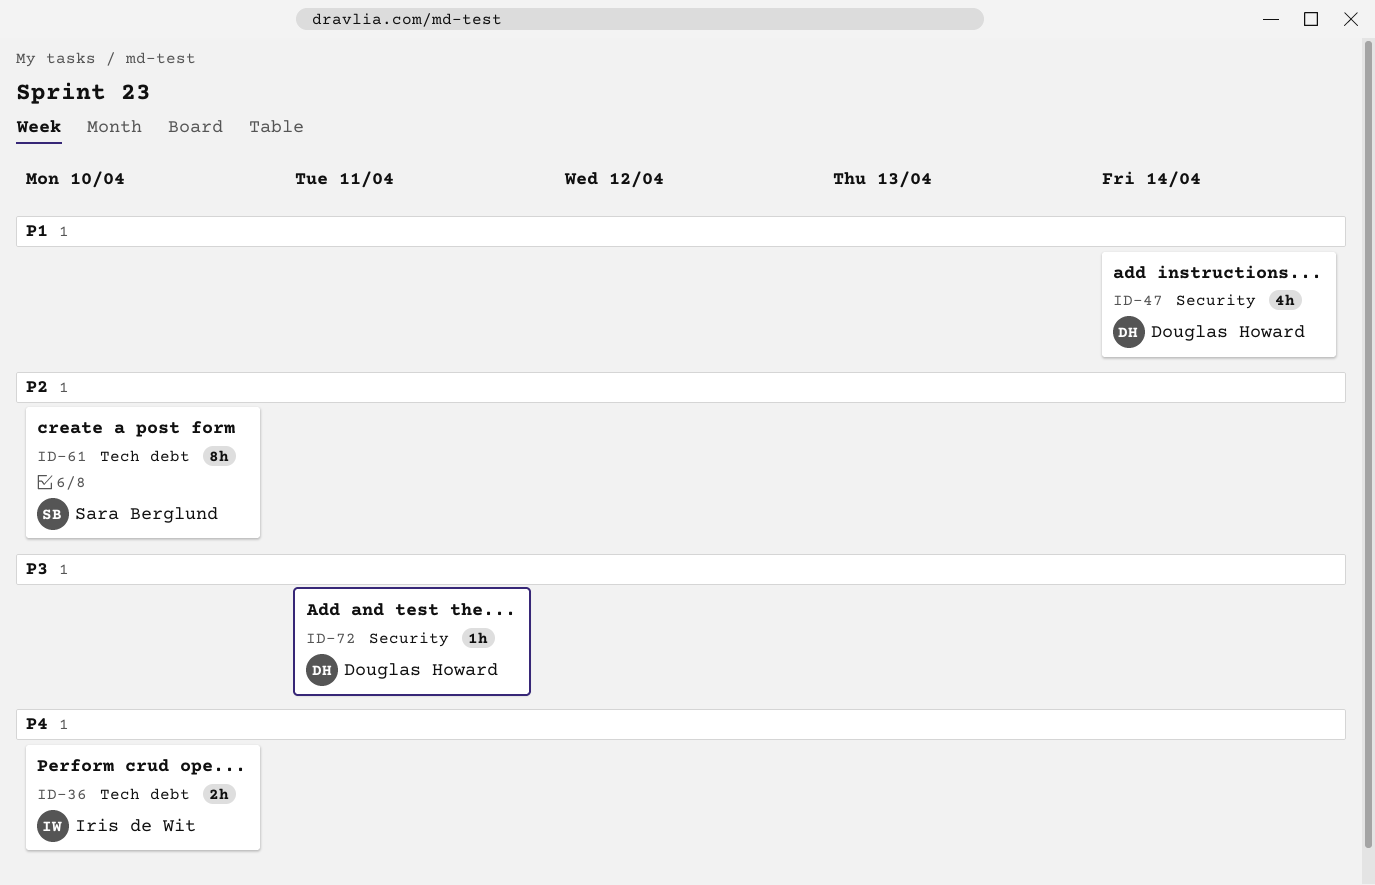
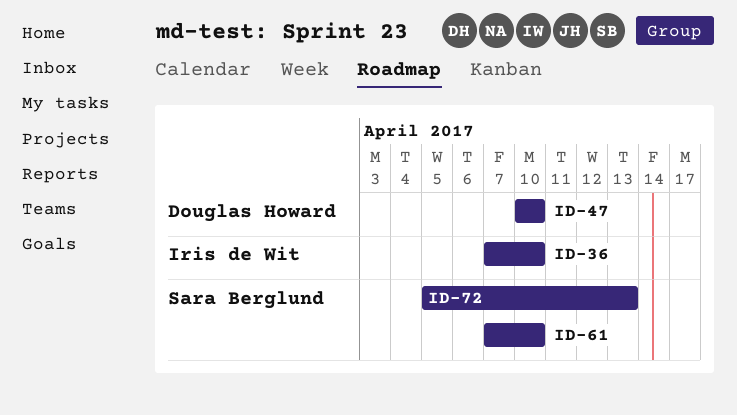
ID-47, due: Apr 14 -> Apr 10
ID-72, owner: Douglas Howard -> Sara Berglund
ID-72, due: Apr 11 -> Apr 13

